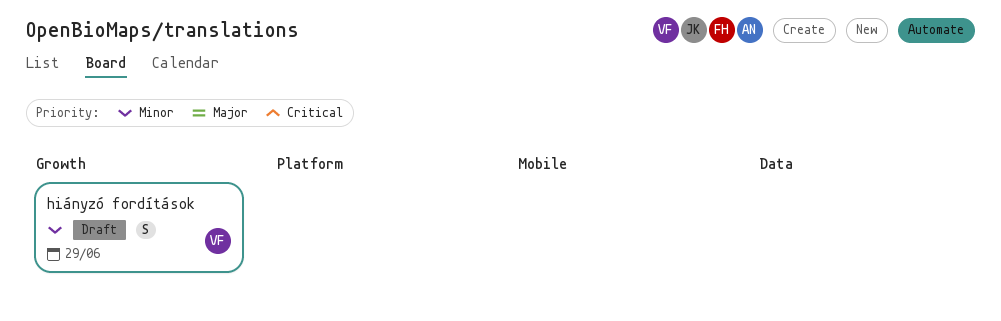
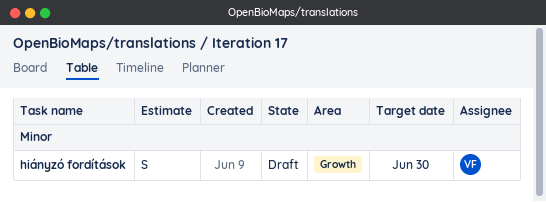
hiányzó fordítások, due: Jun 29 -> Jun 30

